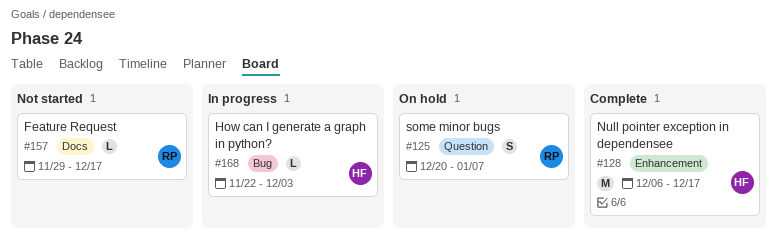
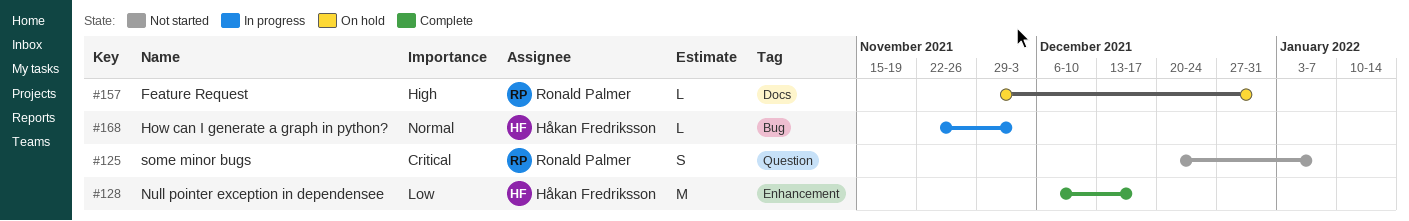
#125, status: On hold -> Not started
#157, status: Not started -> On hold
#157, due: Dec 17 -> Dec 31

